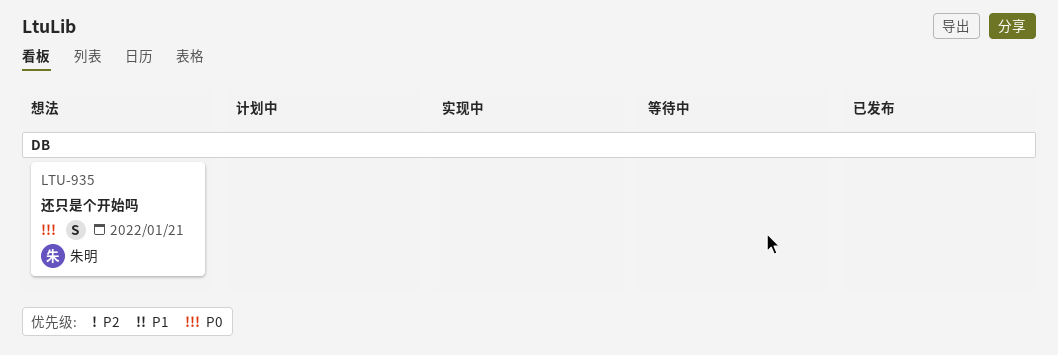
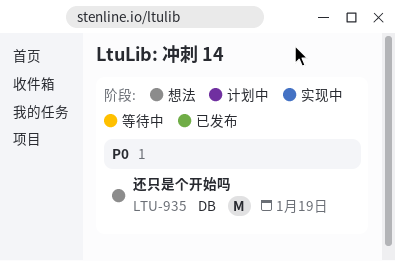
LTU-935, estimate: S -> M
LTU-935, due: Jan 21 -> Jan 19

